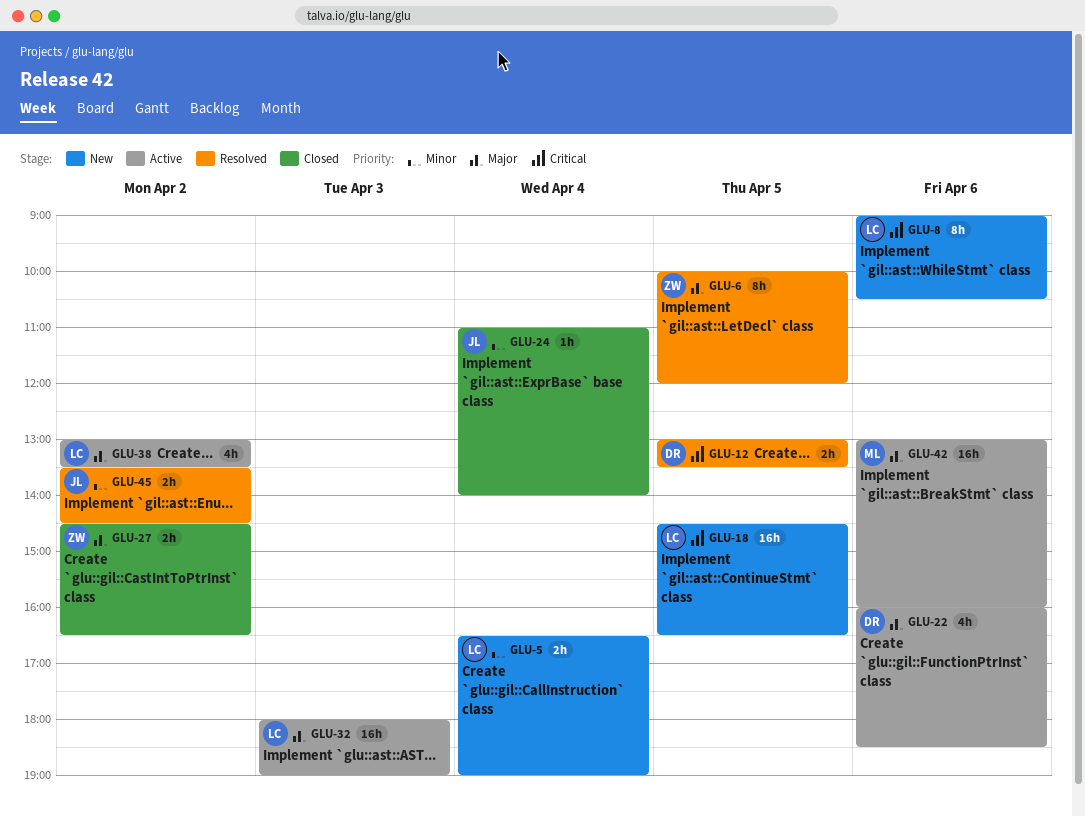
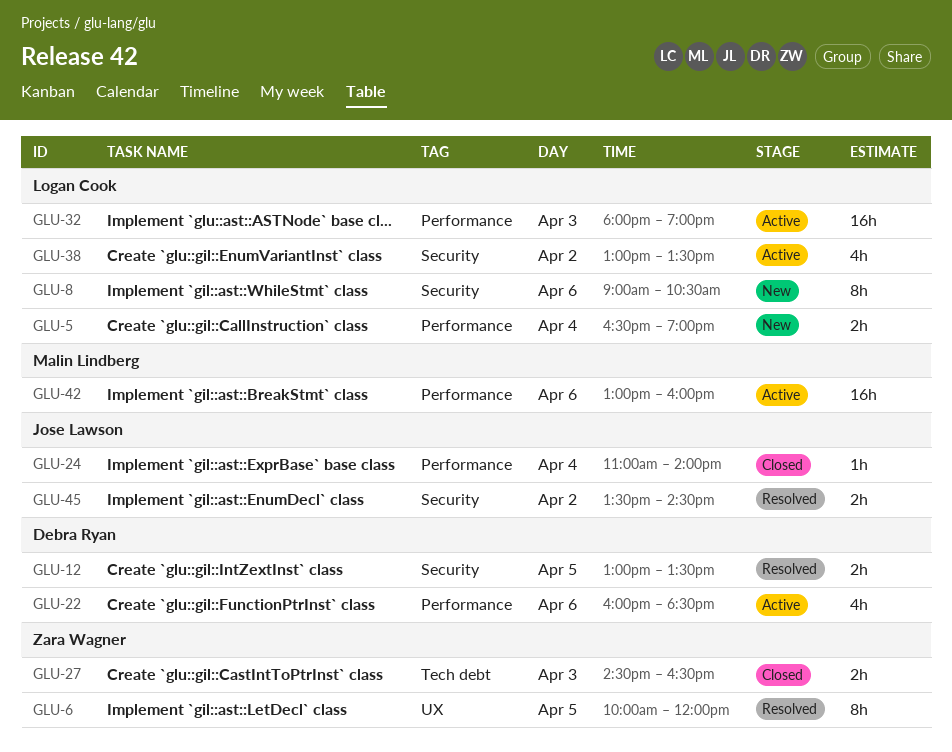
GLU-18: present -> none
GLU-27, day: Apr 2 -> Apr 3

